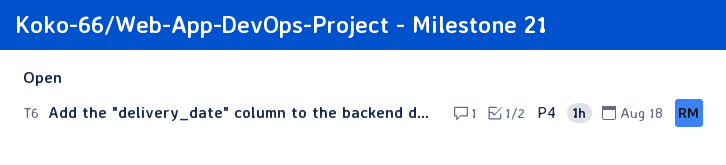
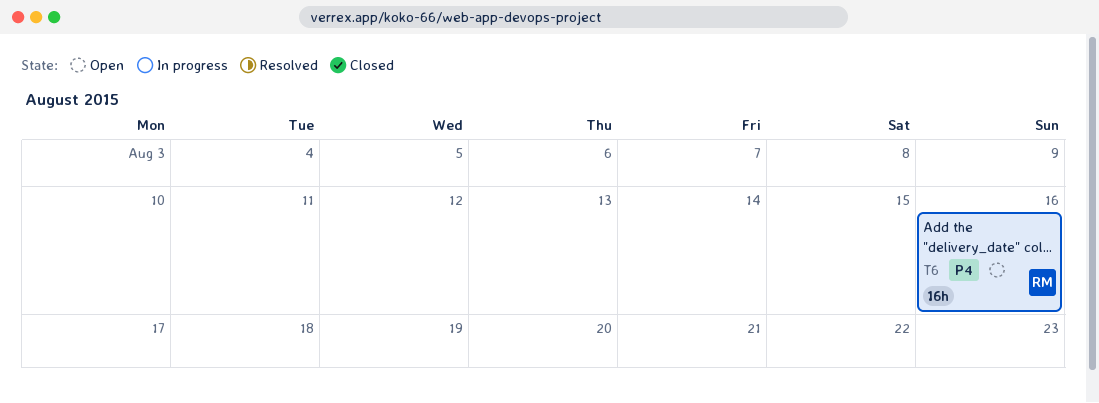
T6, estimate: 1h -> 16h
T6, due: Aug 18 -> Aug 16

